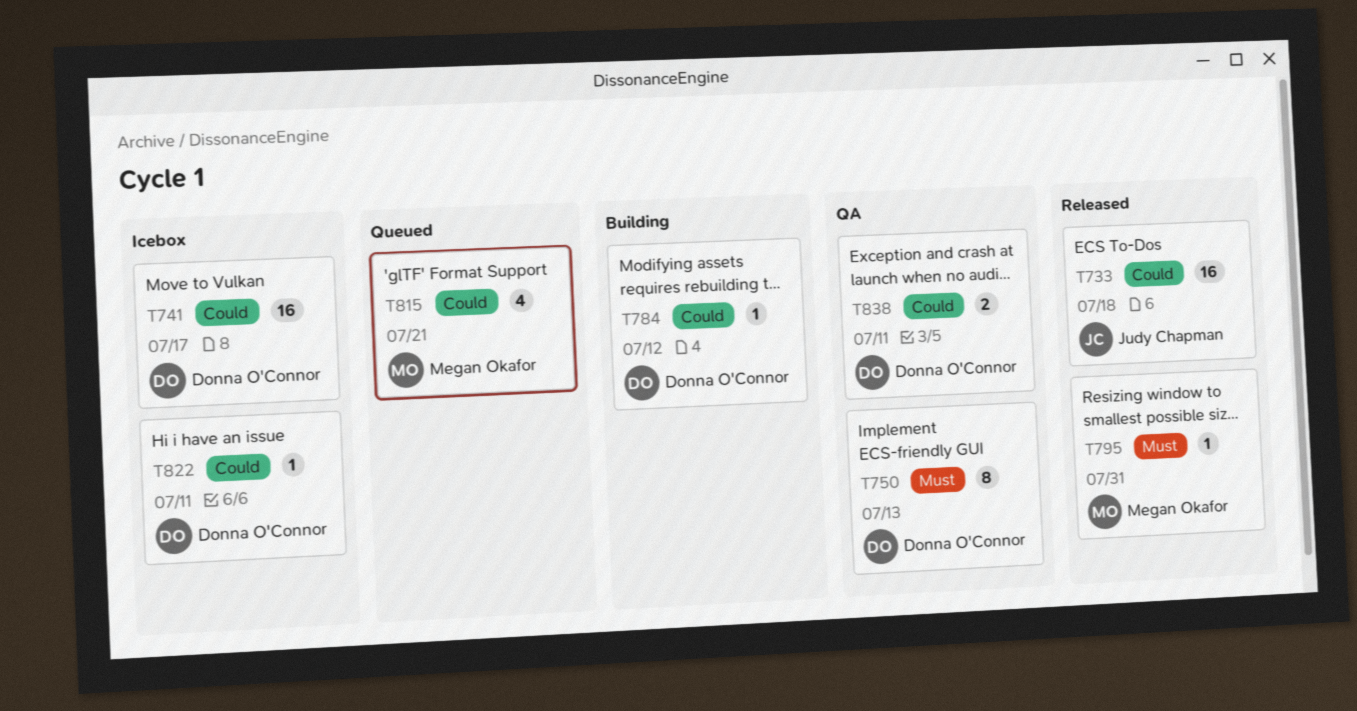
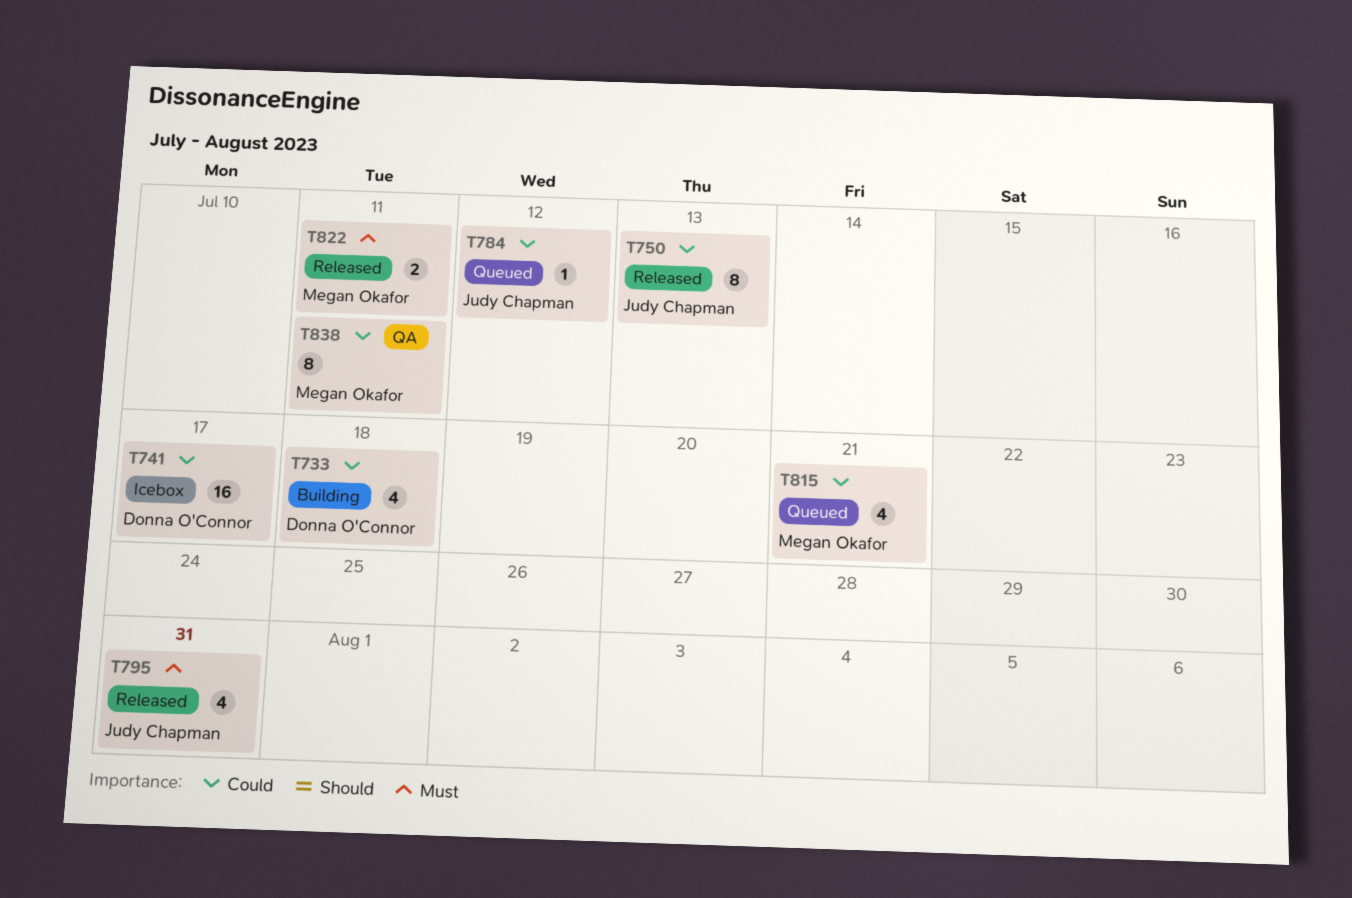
T733, status: Released -> Building
T733, owner: Judy Chapman -> Donna O'Connor
T733, estimate: 16 -> 4
T750, status: QA -> Released
T750, owner: Donna O'Connor -> Judy Chapman
T750, priority: Must -> Could
T784, status: Building -> Queued
T784, owner: Donna O'Connor -> Judy Chapman
T795, owner: Megan Okafor -> Judy Chapman
T795, estimate: 1 -> 4
T822, status: Icebox -> Released
T822, owner: Donna O'Connor -> Megan Okafor
T822, priority: Could -> Must
T822, estimate: 1 -> 2
T838, owner: Donna O'Connor -> Megan Okafor
T838, estimate: 2 -> 8

